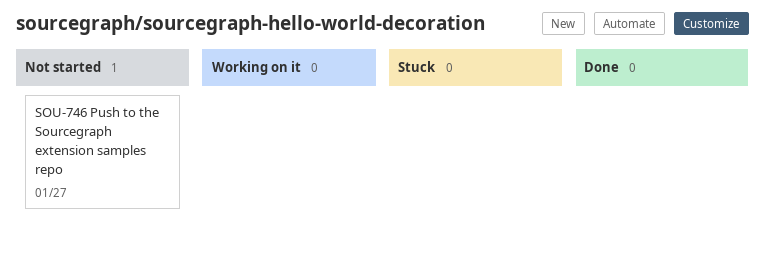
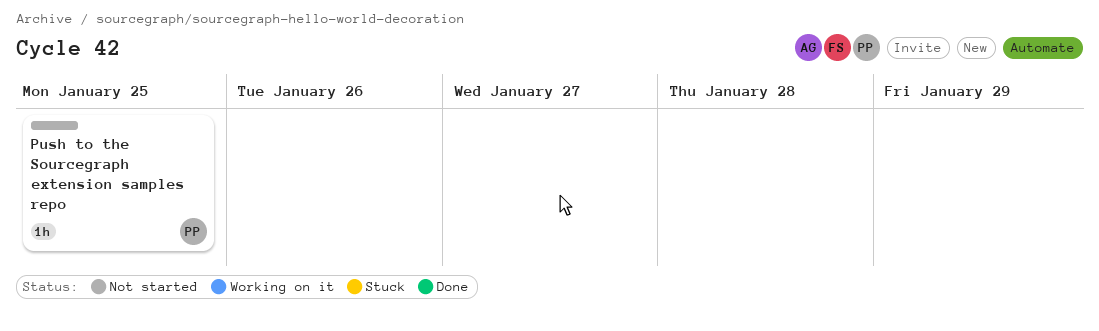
Push to the Sourcegraph extension samples repo, due: Jan 27 -> Jan 25

